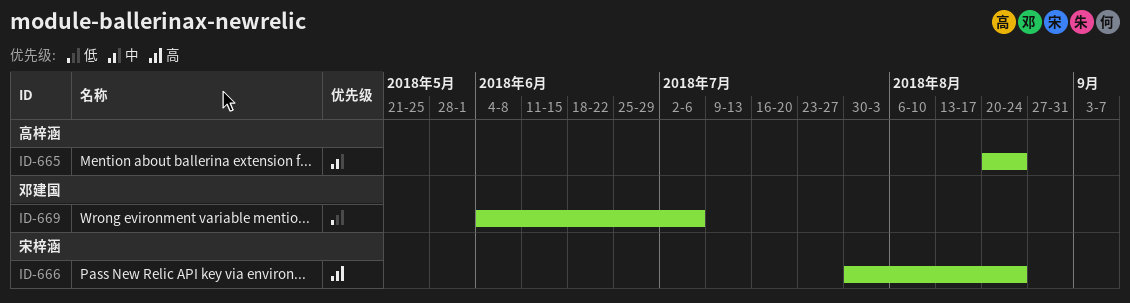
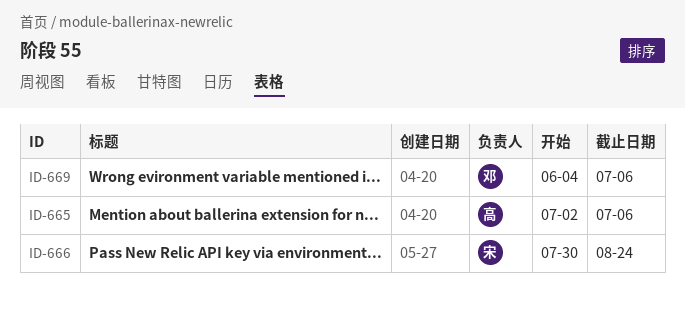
ID-665, start: Aug 20 -> Jul 2
ID-665, due: Aug 24 -> Jul 6

